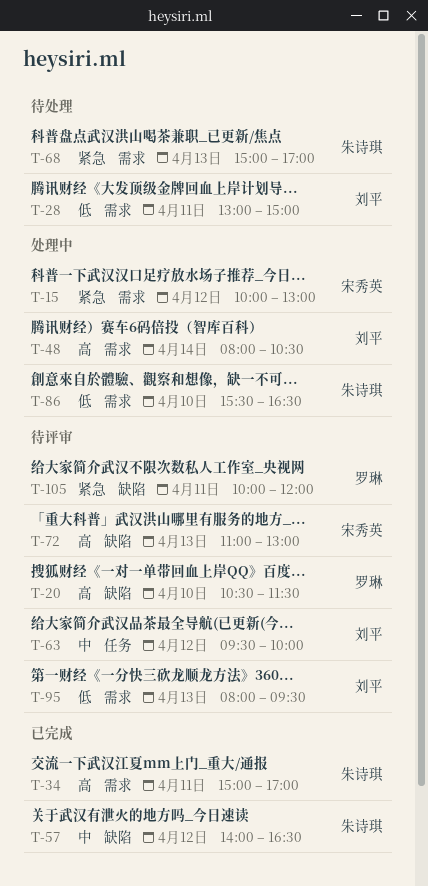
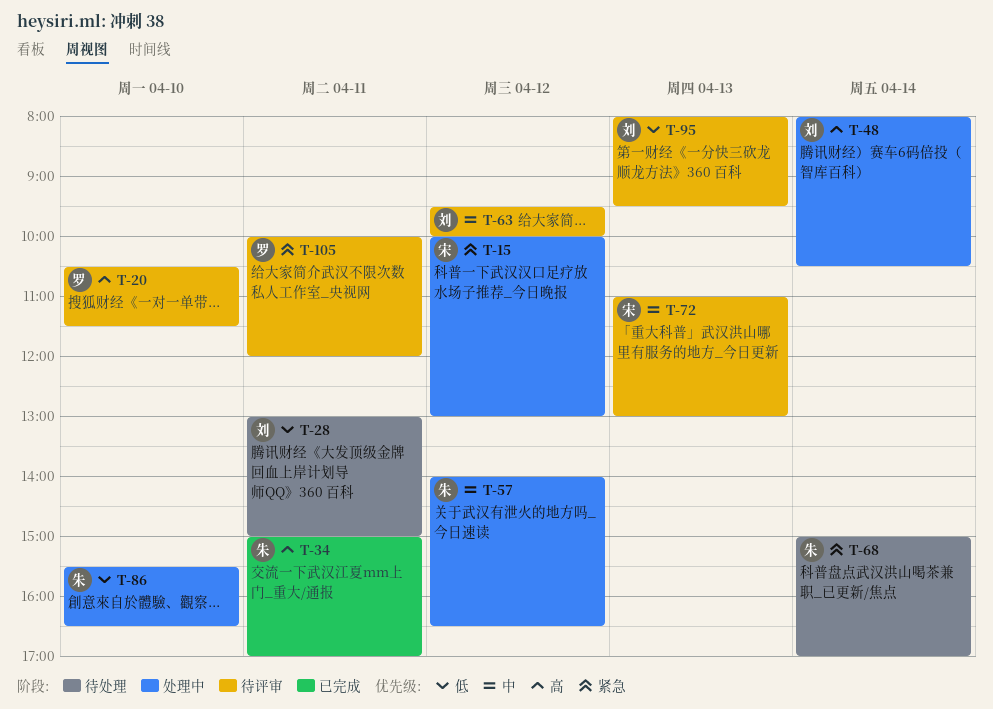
T-57, status: 已完成 -> 处理中
T-68, day: Apr 13 -> Apr 14
T-72, priority: 高 -> 中

